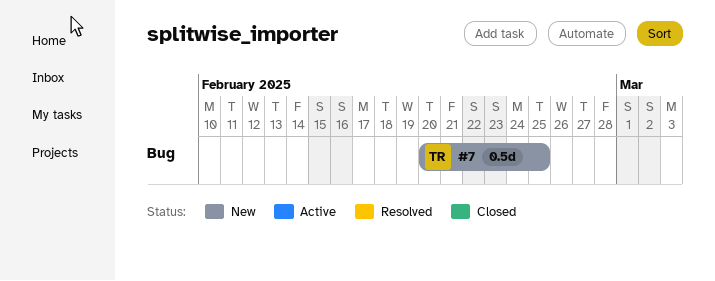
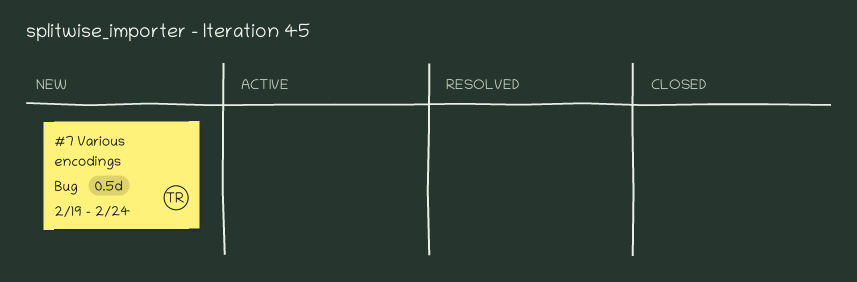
#7, start: Feb 20 -> Feb 19
#7, due: Feb 25 -> Feb 24

